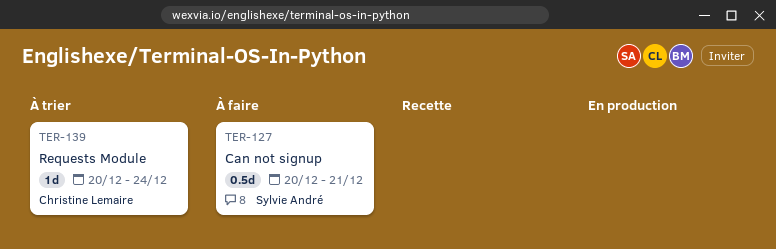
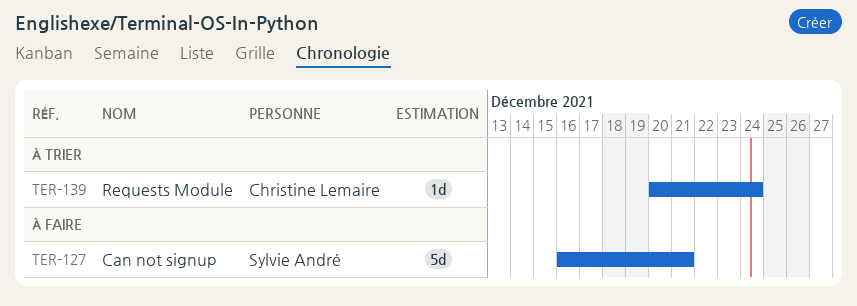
TER-127, estimate: 0.5d -> 5d
TER-127, start: Dec 20 -> Dec 16

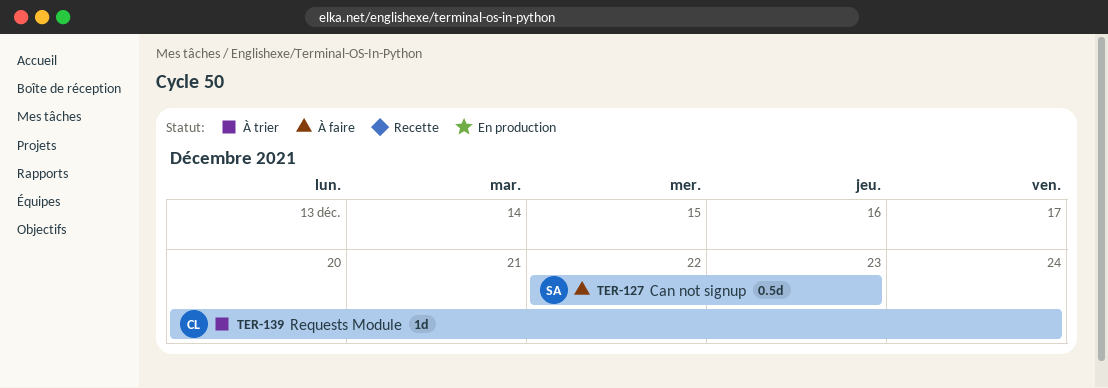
TER-127, estimate: 5d -> 0.5d
TER-127, start: Dec 16 -> Dec 22
TER-127, due: Dec 21 -> Dec 23

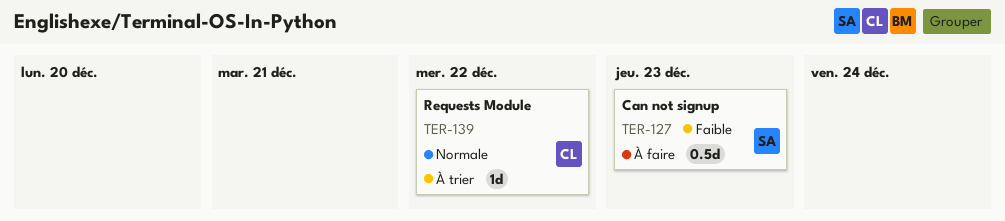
TER-139, due: Dec 24 -> Dec 22

